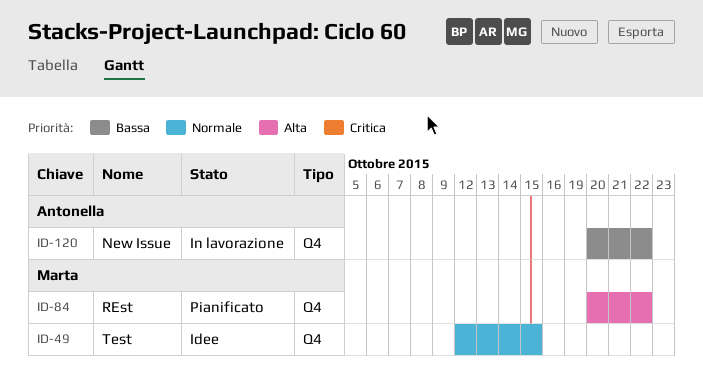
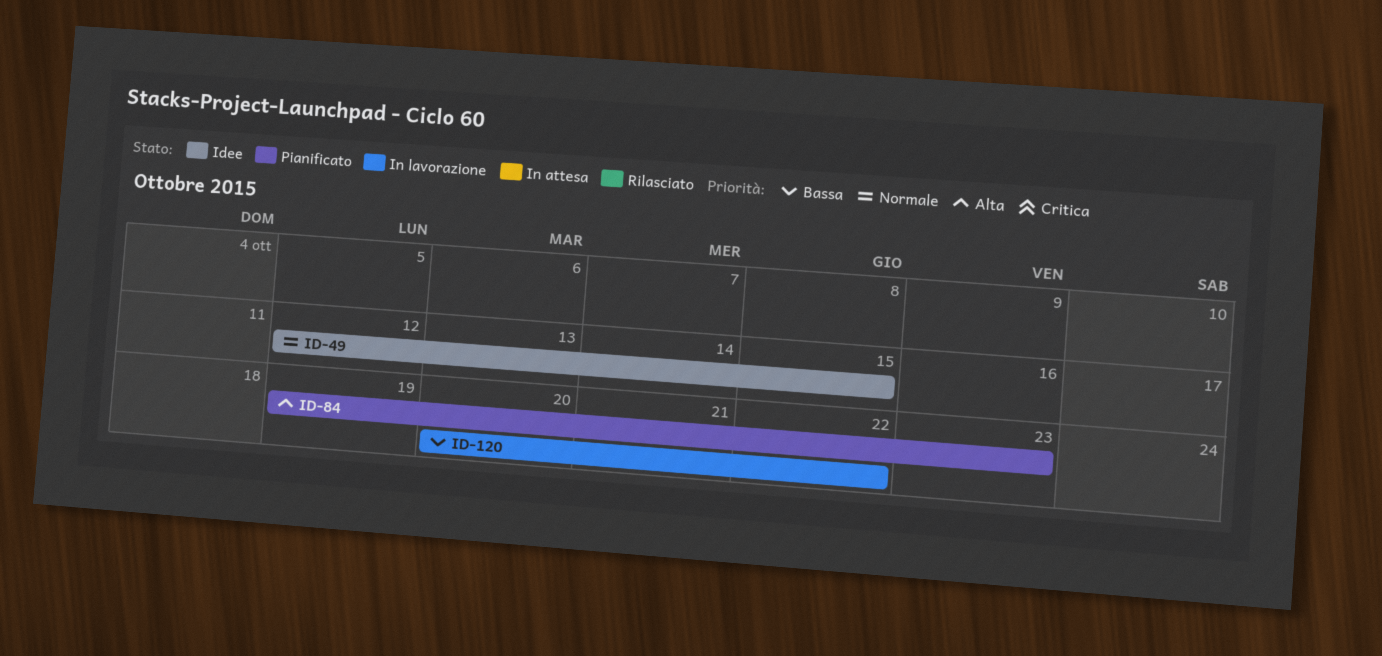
ID-84, start: Oct 20 -> Oct 19
ID-84, due: Oct 22 -> Oct 23

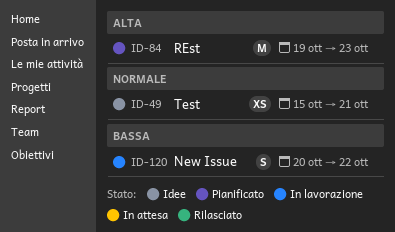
ID-49, start: Oct 12 -> Oct 15
ID-49, due: Oct 15 -> Oct 21

